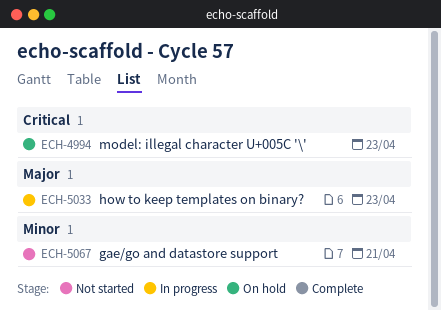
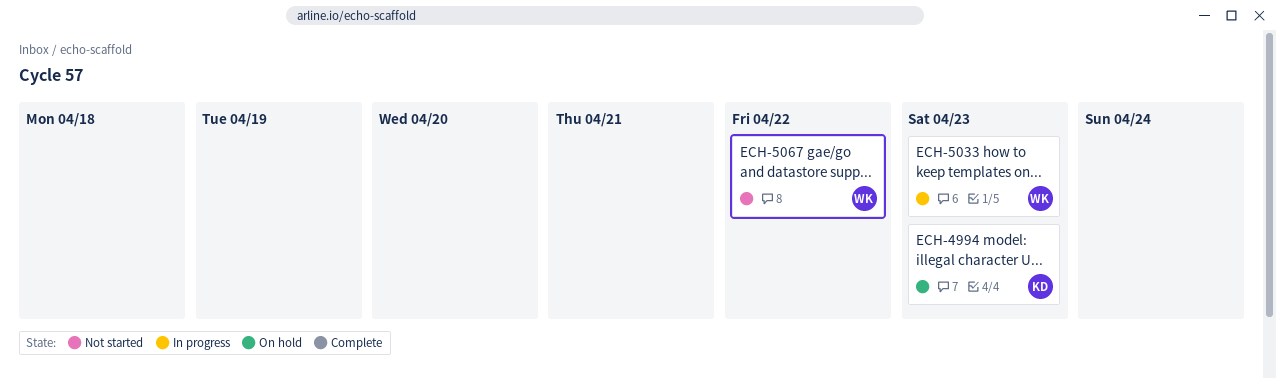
ECH-5067, due: Apr 21 -> Apr 22

